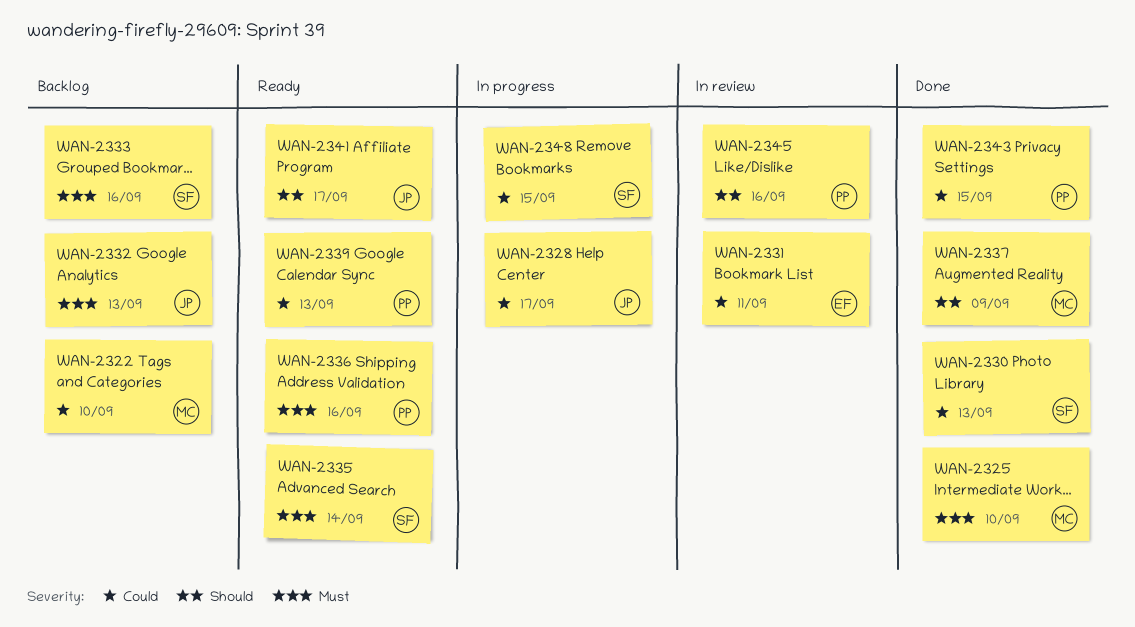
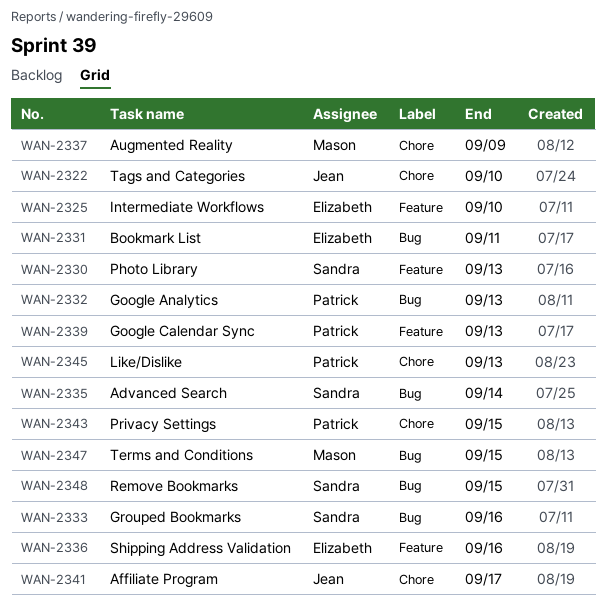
WAN-2322, owner: Mason -> Jean
WAN-2325, owner: Mason -> Elizabeth
WAN-2328: present -> none
WAN-2332, owner: Jean -> Patrick
WAN-2336, owner: Patrick -> Elizabeth
WAN-2345, due: Sep 16 -> Sep 13
WAN-2347: none -> present

